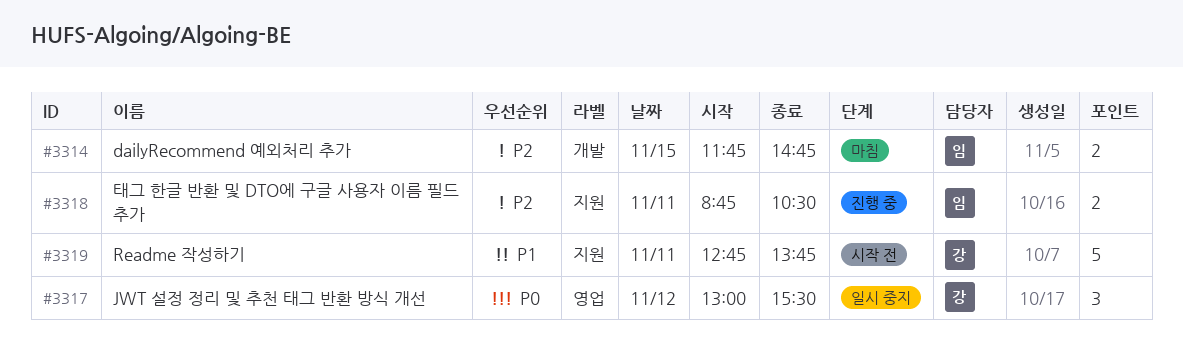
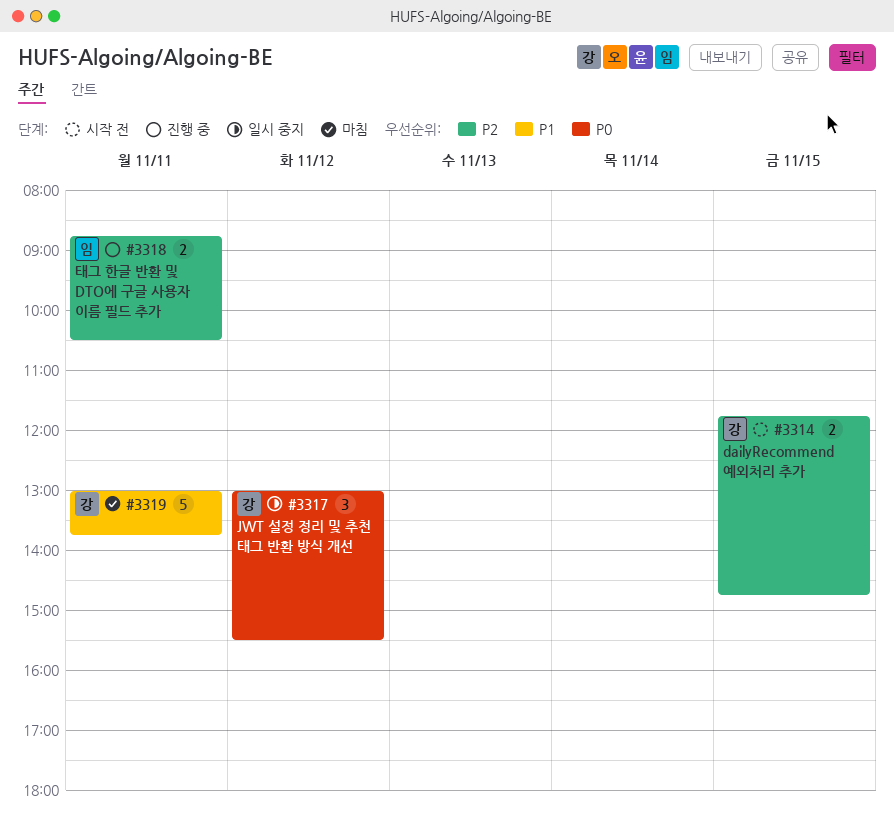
#3314, status: 마침 -> 시작 전
#3314, owner: 임 -> 강
#3319, status: 시작 전 -> 마침
#3319, begins: 12:45 -> 13:00

